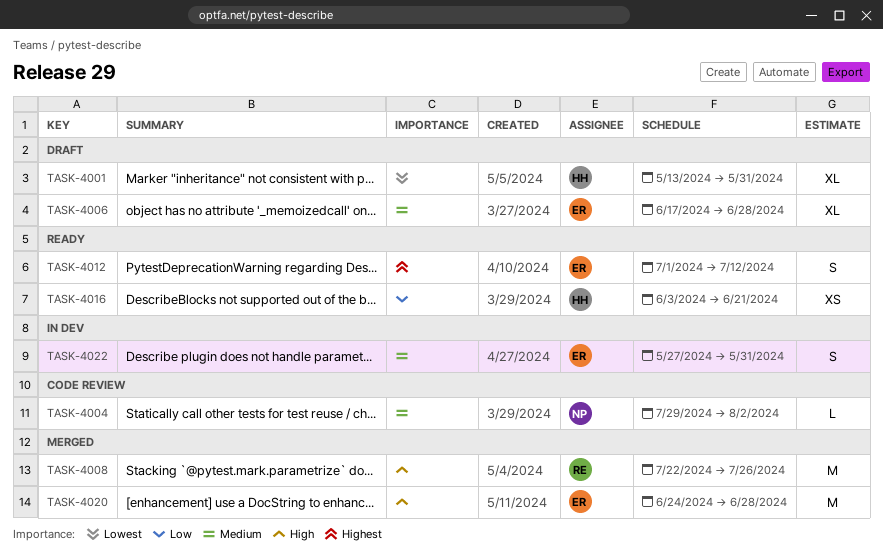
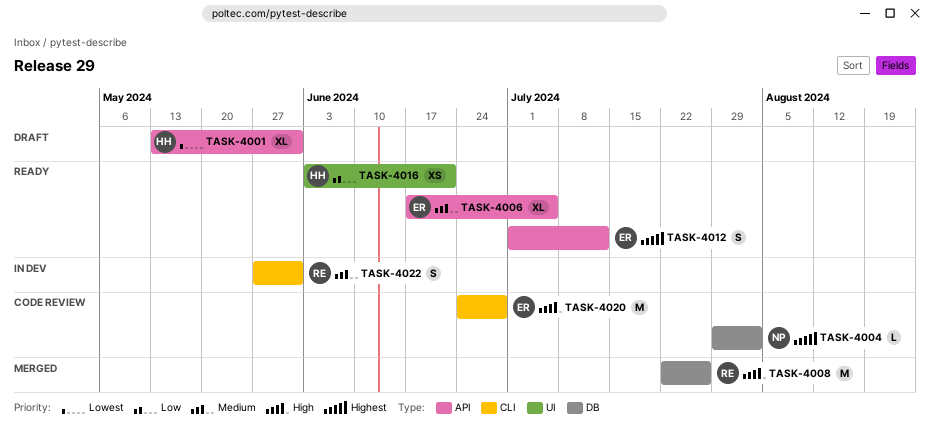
TASK-4004, priority: Medium -> Highest
TASK-4006, status: Draft -> Ready
TASK-4006, due: Jun 28 -> Jul 5
TASK-4020, status: Merged -> Code review
TASK-4022, owner: ER -> RE

